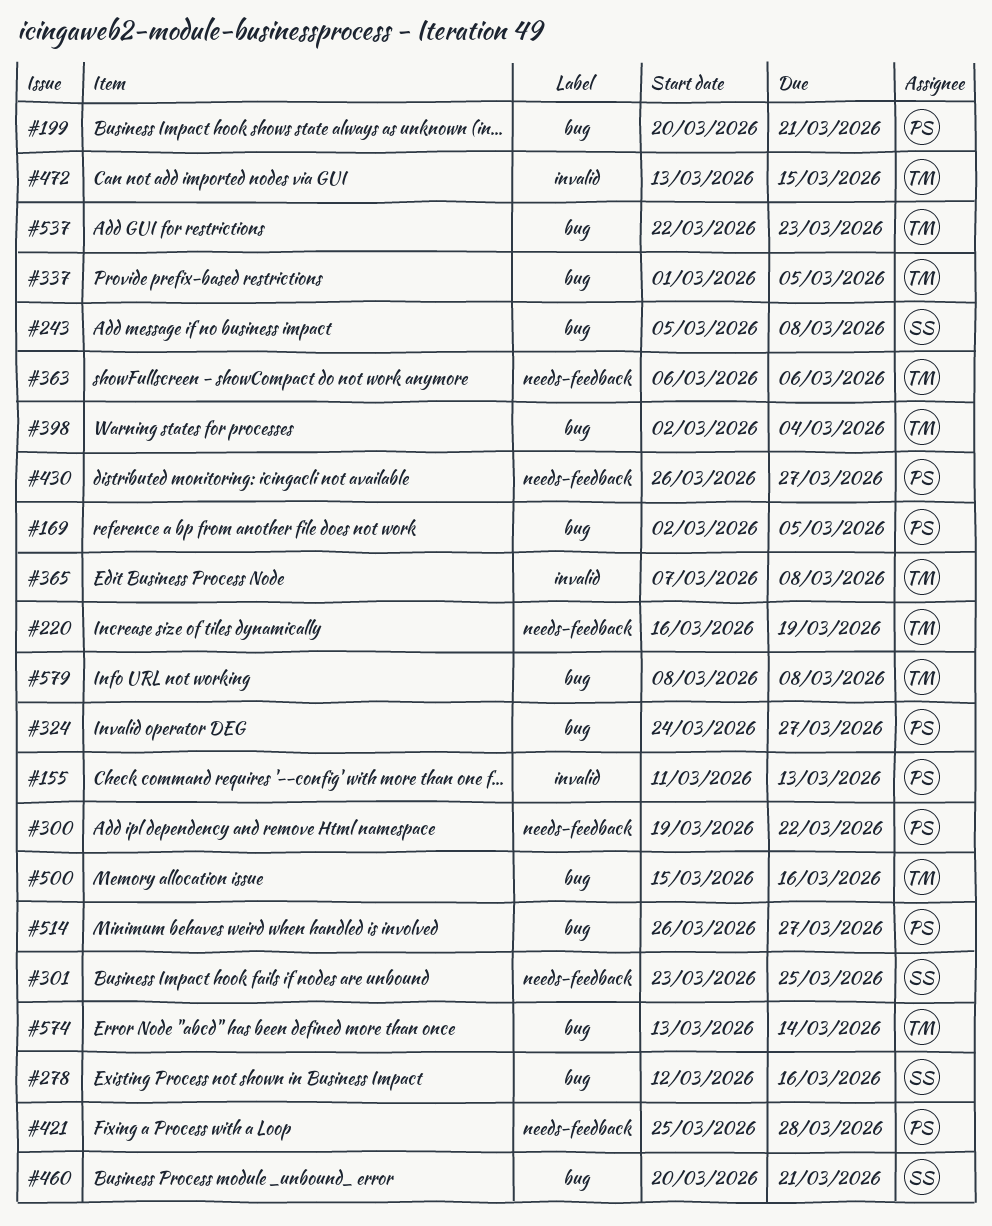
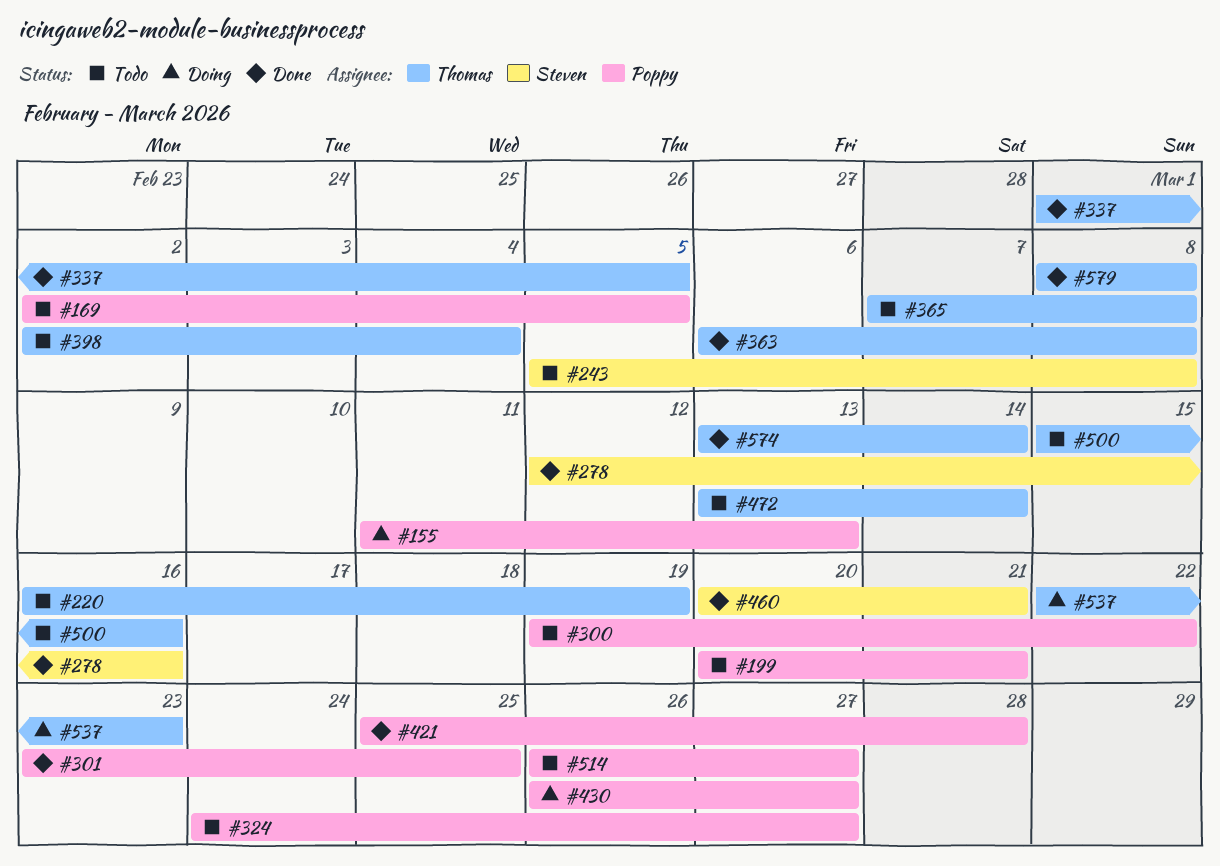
#301, owner: Steven -> Poppy
#363, due: Mar 6 -> Mar 8
#472, due: Mar 15 -> Mar 14

